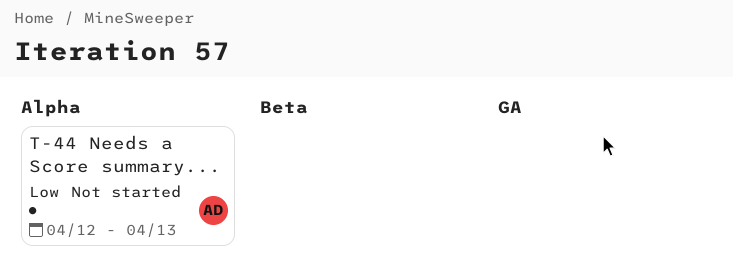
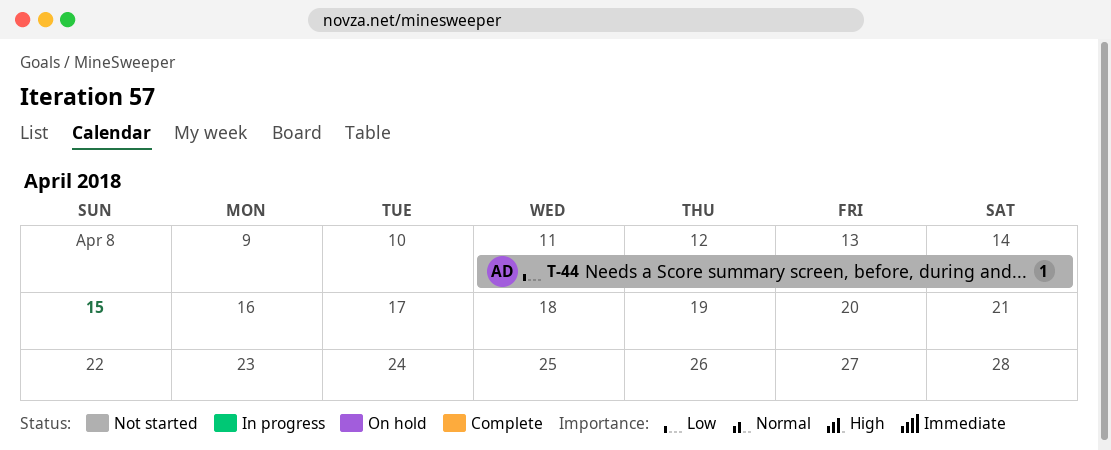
T-44, start: Apr 12 -> Apr 11
T-44, due: Apr 13 -> Apr 14

